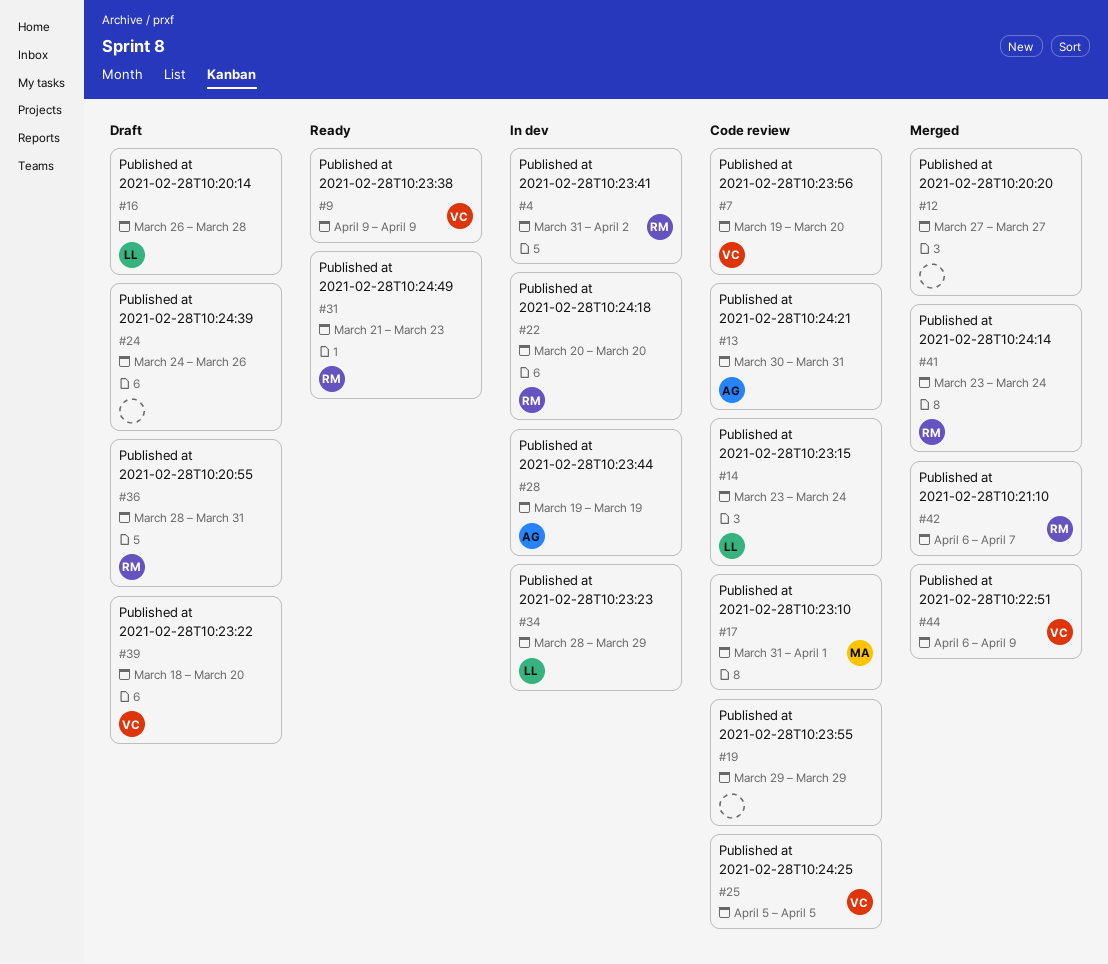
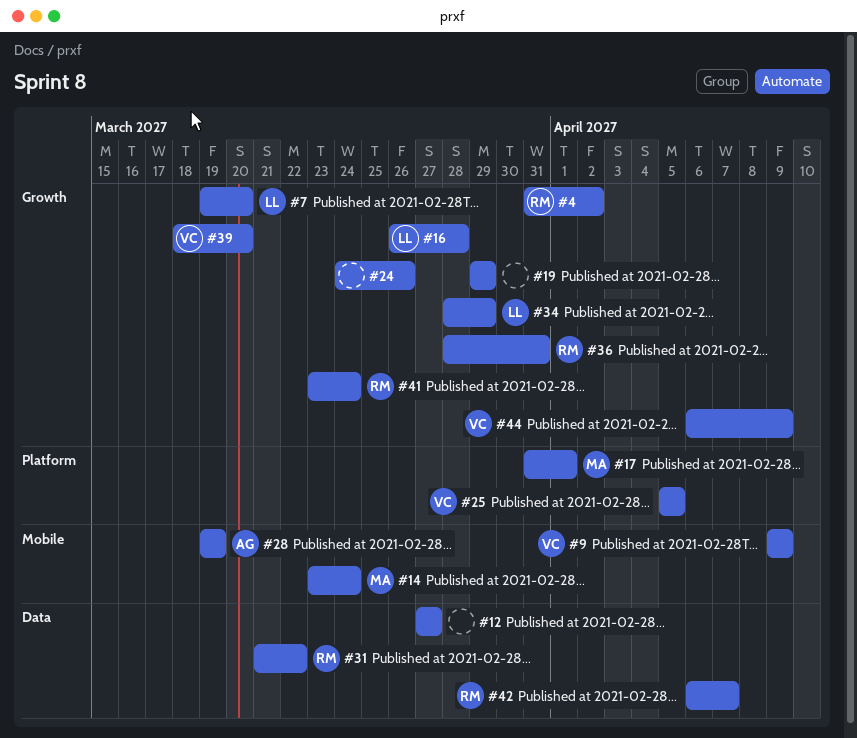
#7, owner: VC -> LL
#13: present -> none
#14, owner: LL -> MA
#22: present -> none
#31, due: Mar 23 -> Mar 22

